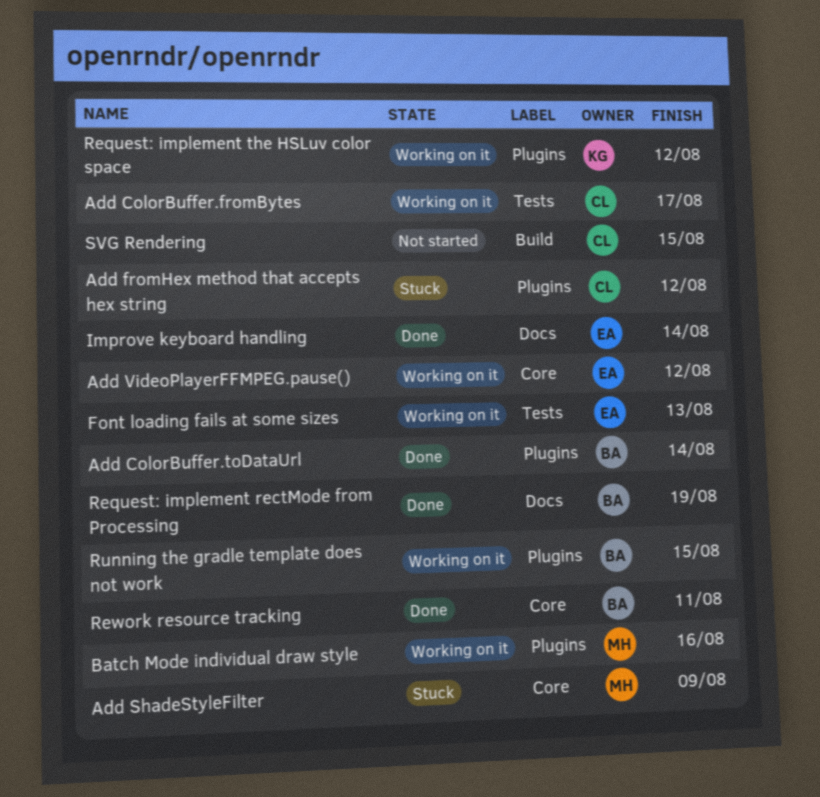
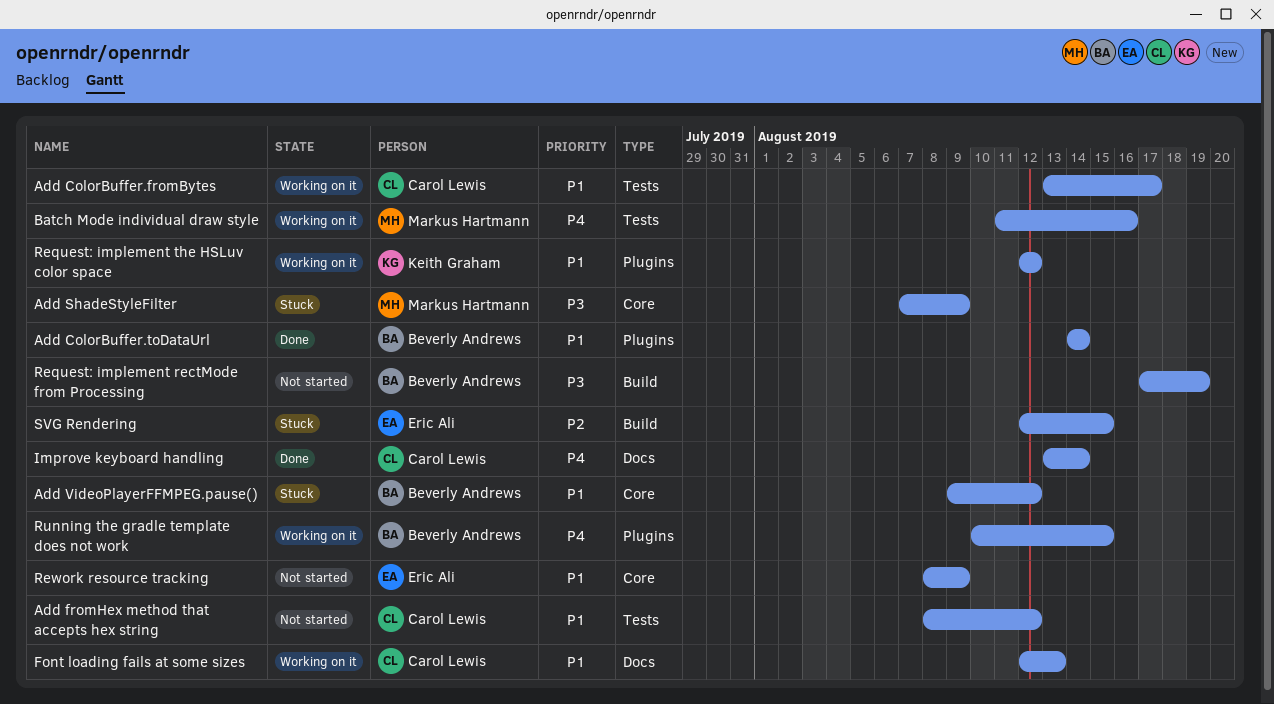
Add fromHex method that accepts hex string, status: Stuck -> Not started
Add fromHex method that accepts hex string, label: Plugins -> Tests
Add VideoPlayerFFMPEG.pause(), status: Working on it -> Stuck
Add VideoPlayerFFMPEG.pause(), owner: Eric Ali -> Beverly Andrews
Batch Mode individual draw style, label: Plugins -> Tests
Font loading fails at some sizes, owner: Eric Ali -> Carol Lewis
Font loading fails at some sizes, label: Tests -> Docs
Improve keyboard handling, owner: Eric Ali -> Carol Lewis
Request: implement rectMode from Processing, status: Done -> Not started
Request: implement rectMode from Processing, label: Docs -> Build
Rework resource tracking, status: Done -> Not started
Rework resource tracking, owner: Beverly Andrews -> Eric Ali
Rework resource tracking, due: Aug 11 -> Aug 9
SVG Rendering, status: Not started -> Stuck
SVG Rendering, owner: Carol Lewis -> Eric Ali

